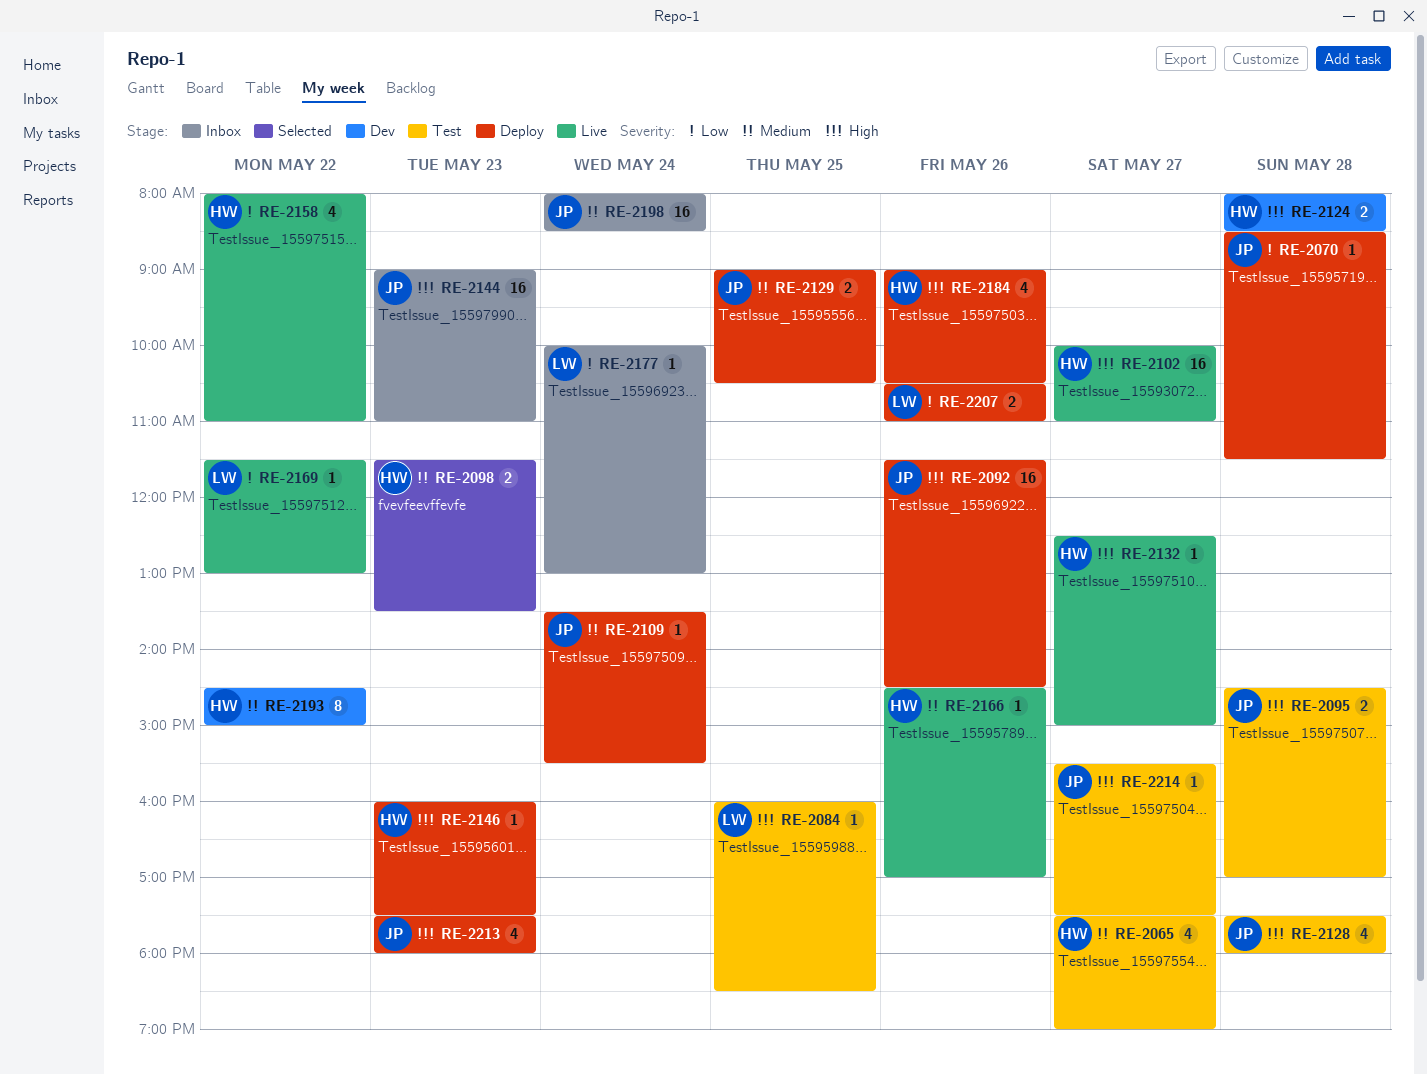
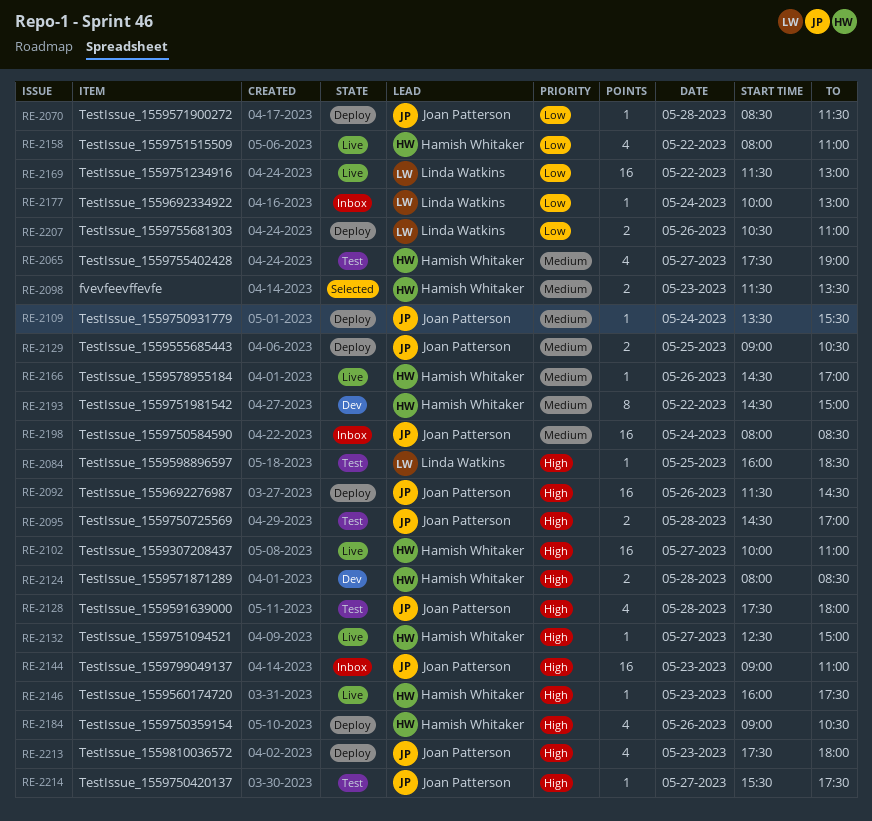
RE-2146, status: Deploy -> Live
RE-2169, estimate: 1 -> 16

